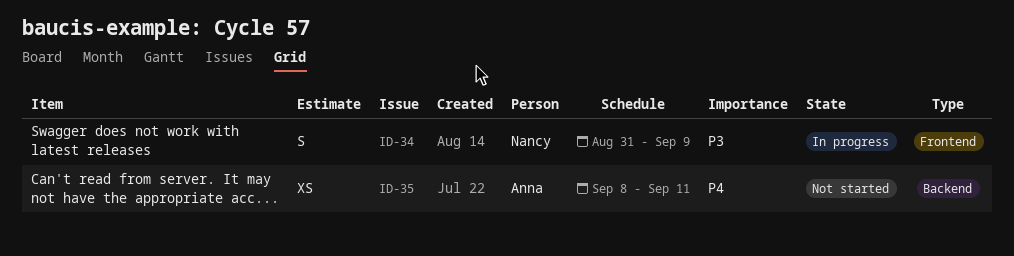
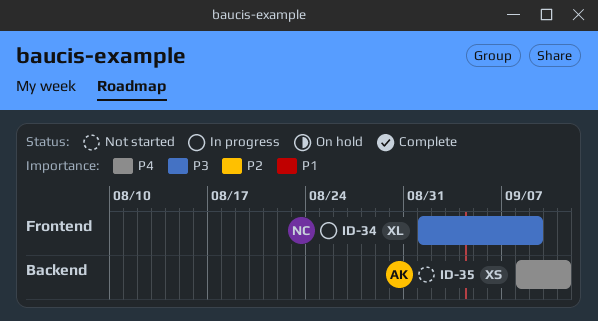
ID-34, estimate: S -> XL
ID-34, start: Aug 31 -> Sep 1

